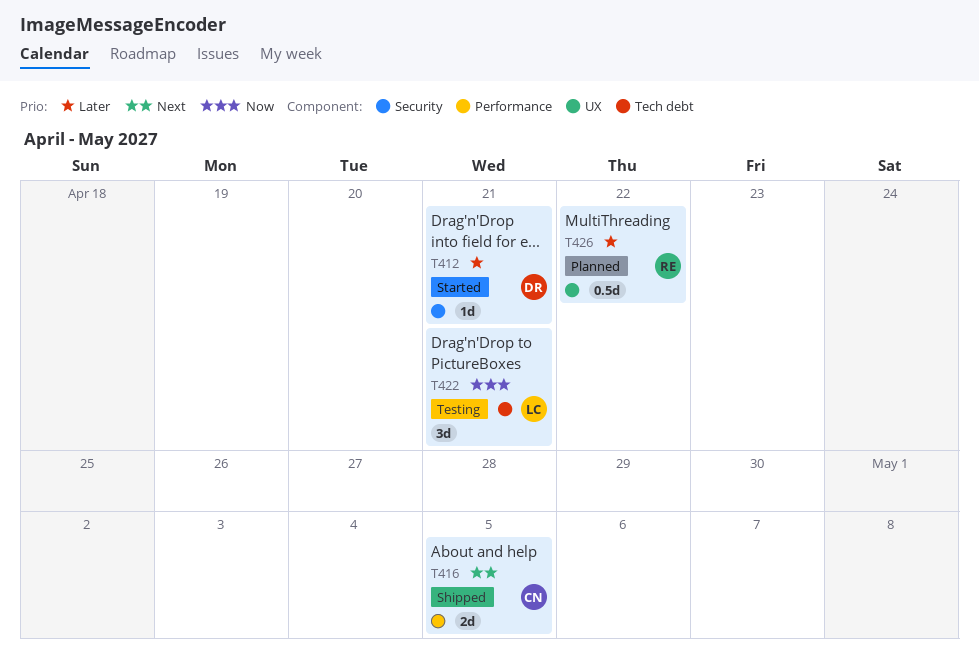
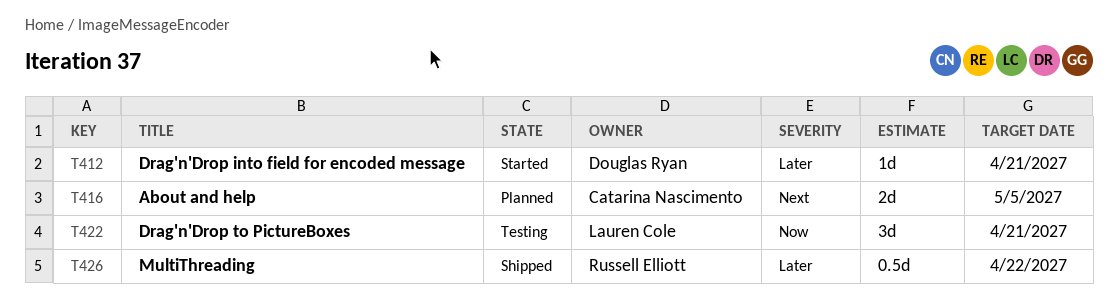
T416, status: Shipped -> Planned
T426, status: Planned -> Shipped

